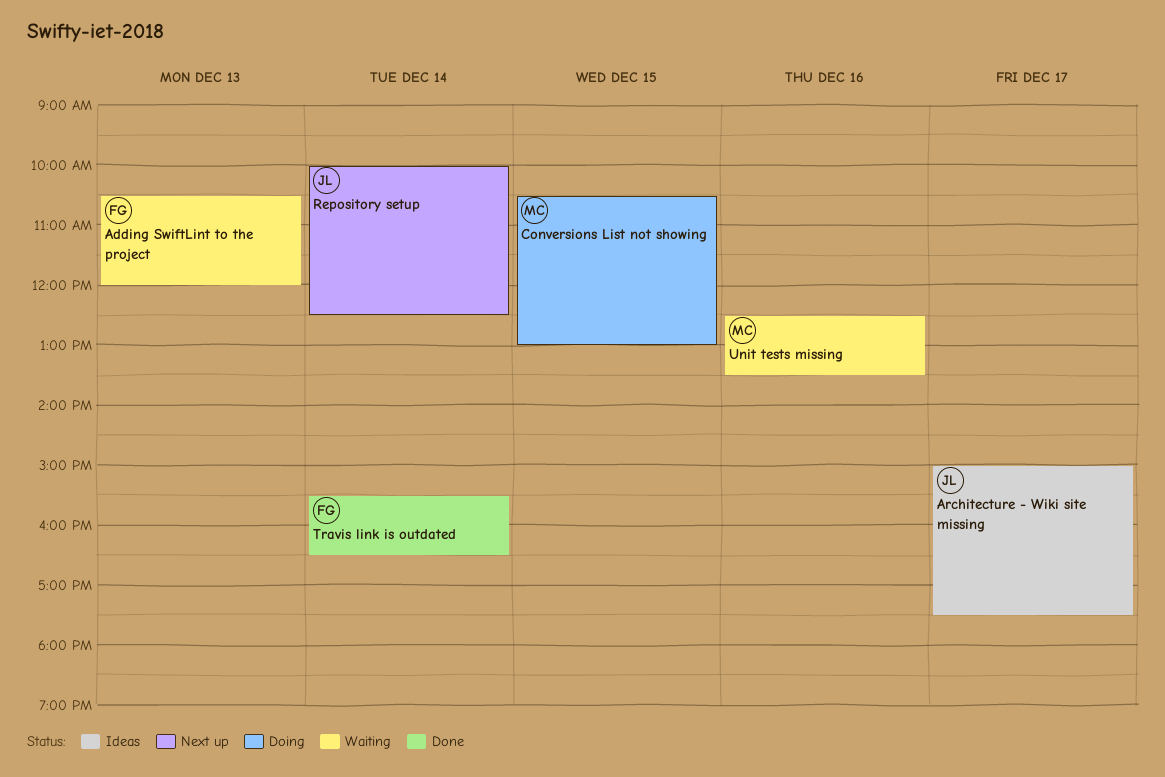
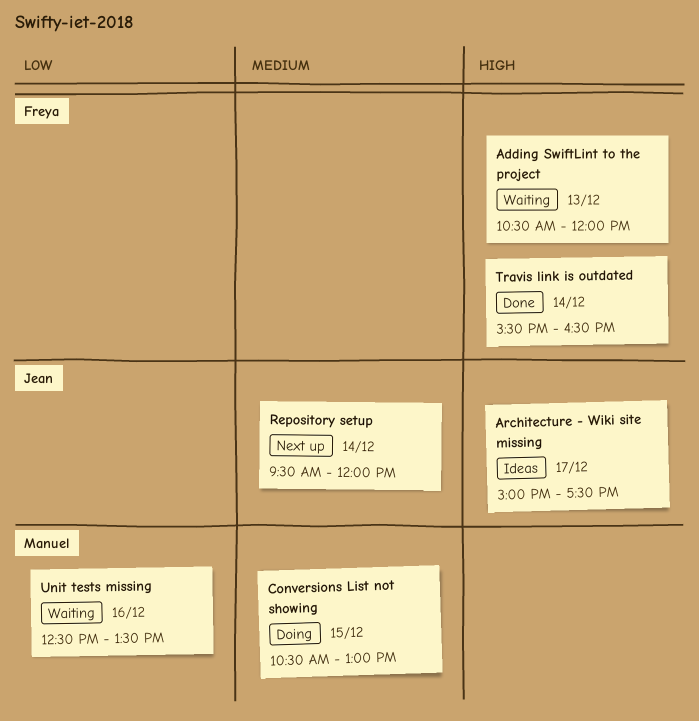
Repository setup, begins: 10:00 -> 09:30
Repository setup, ends: 12:30 -> 12:00

